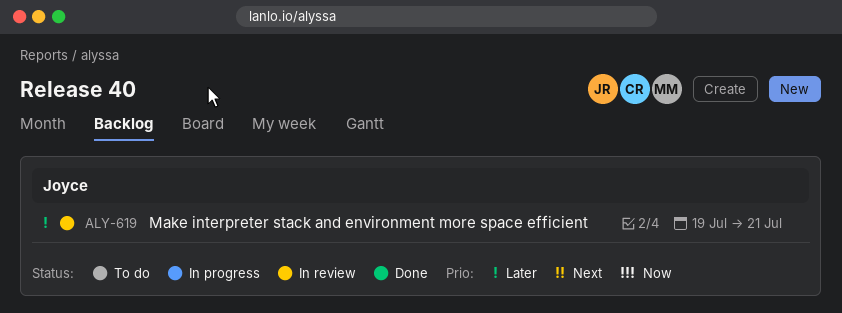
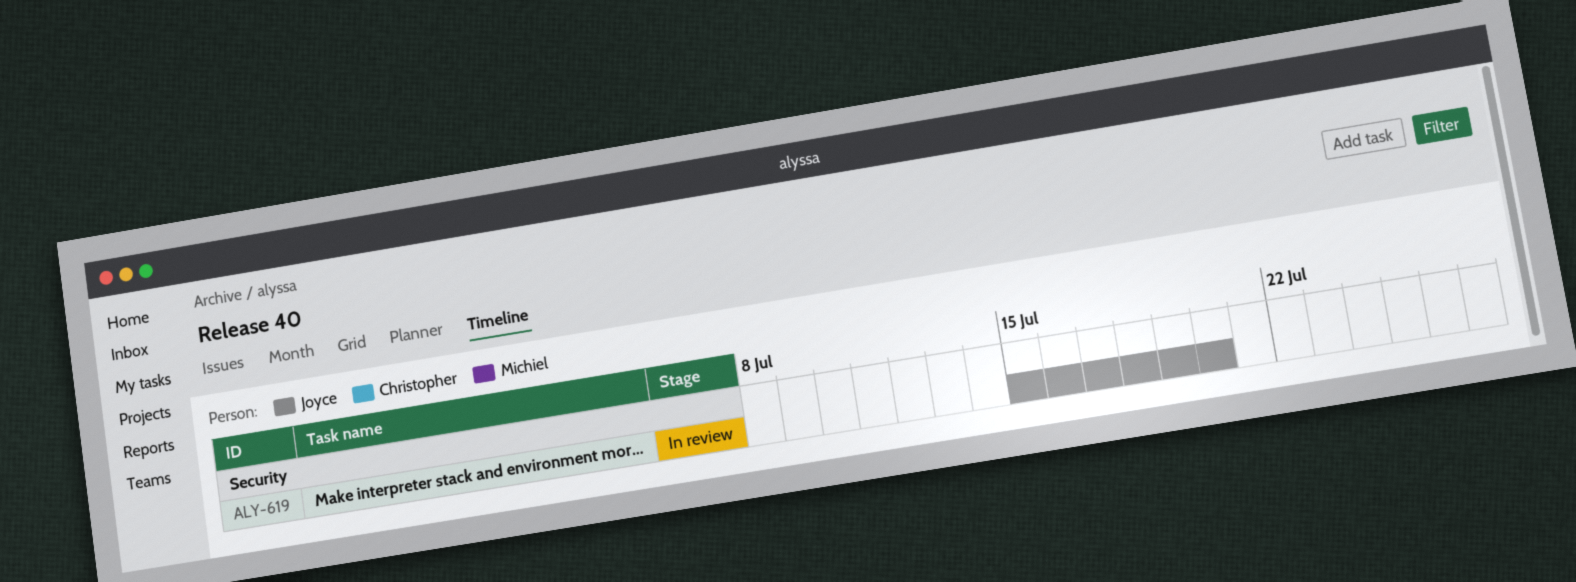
ALY-619, start: Jul 19 -> Jul 15
ALY-619, due: Jul 21 -> Jul 20

